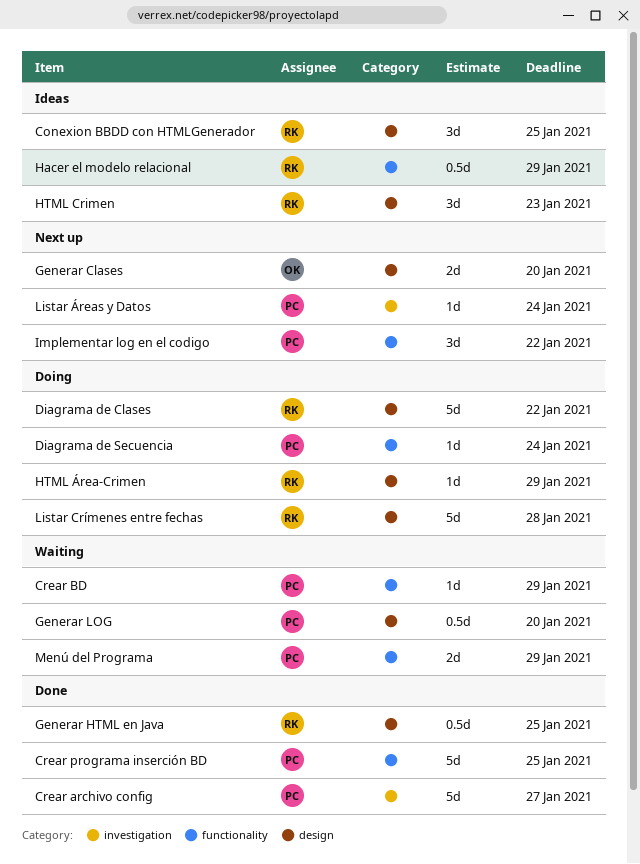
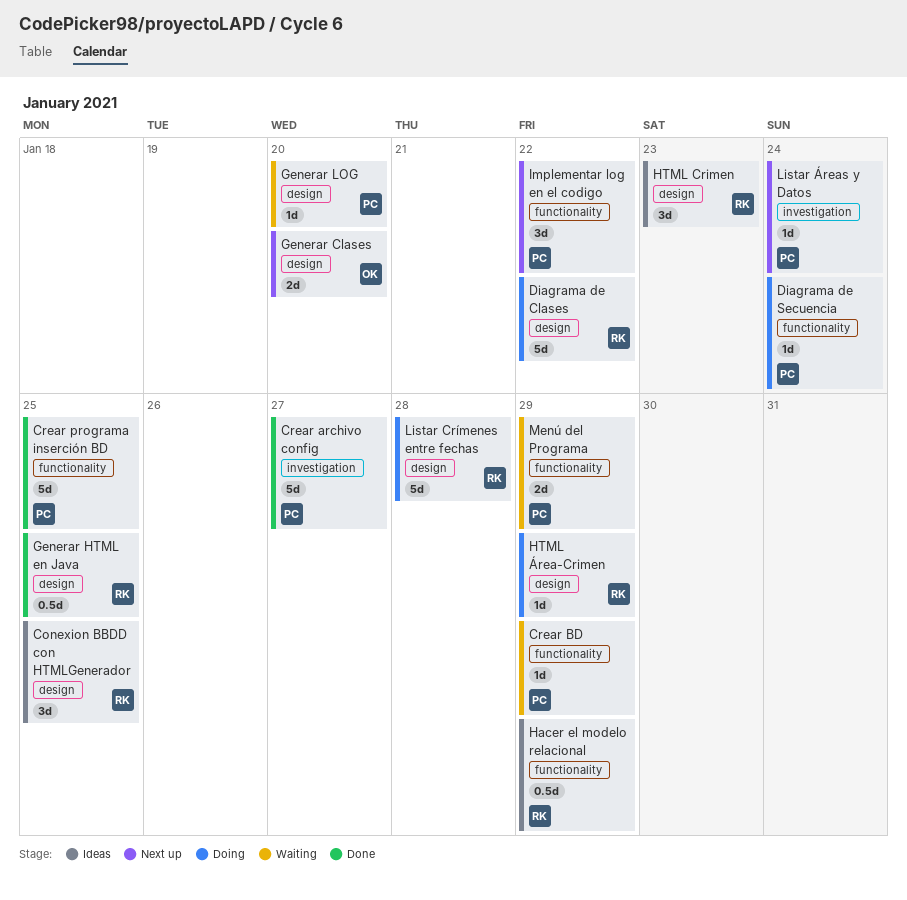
Generar LOG, estimate: 0.5d -> 1d

